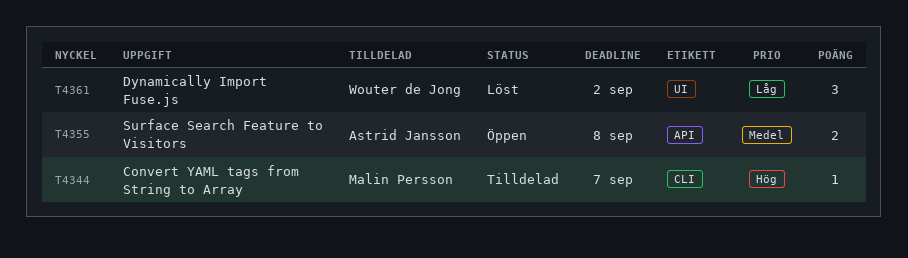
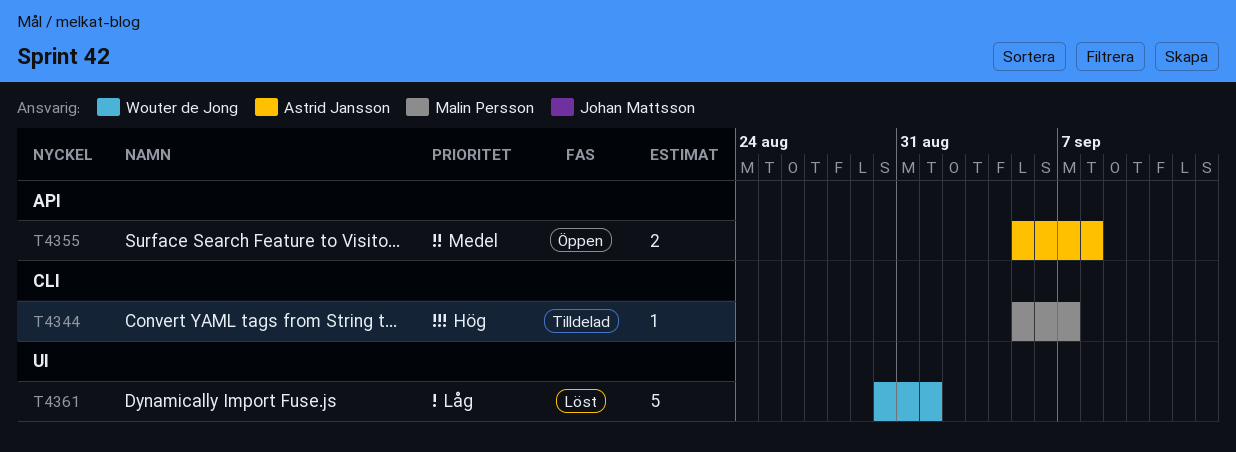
T4361, estimate: 3 -> 5
T4361, due: Sep 2 -> Sep 1

